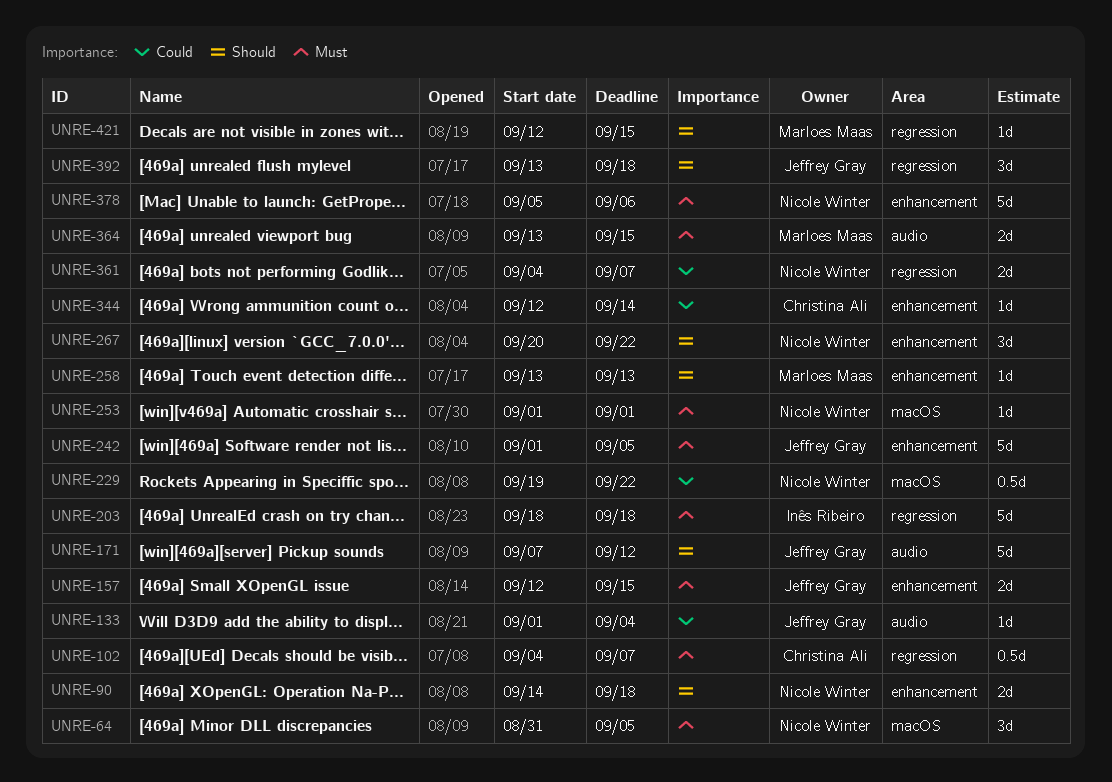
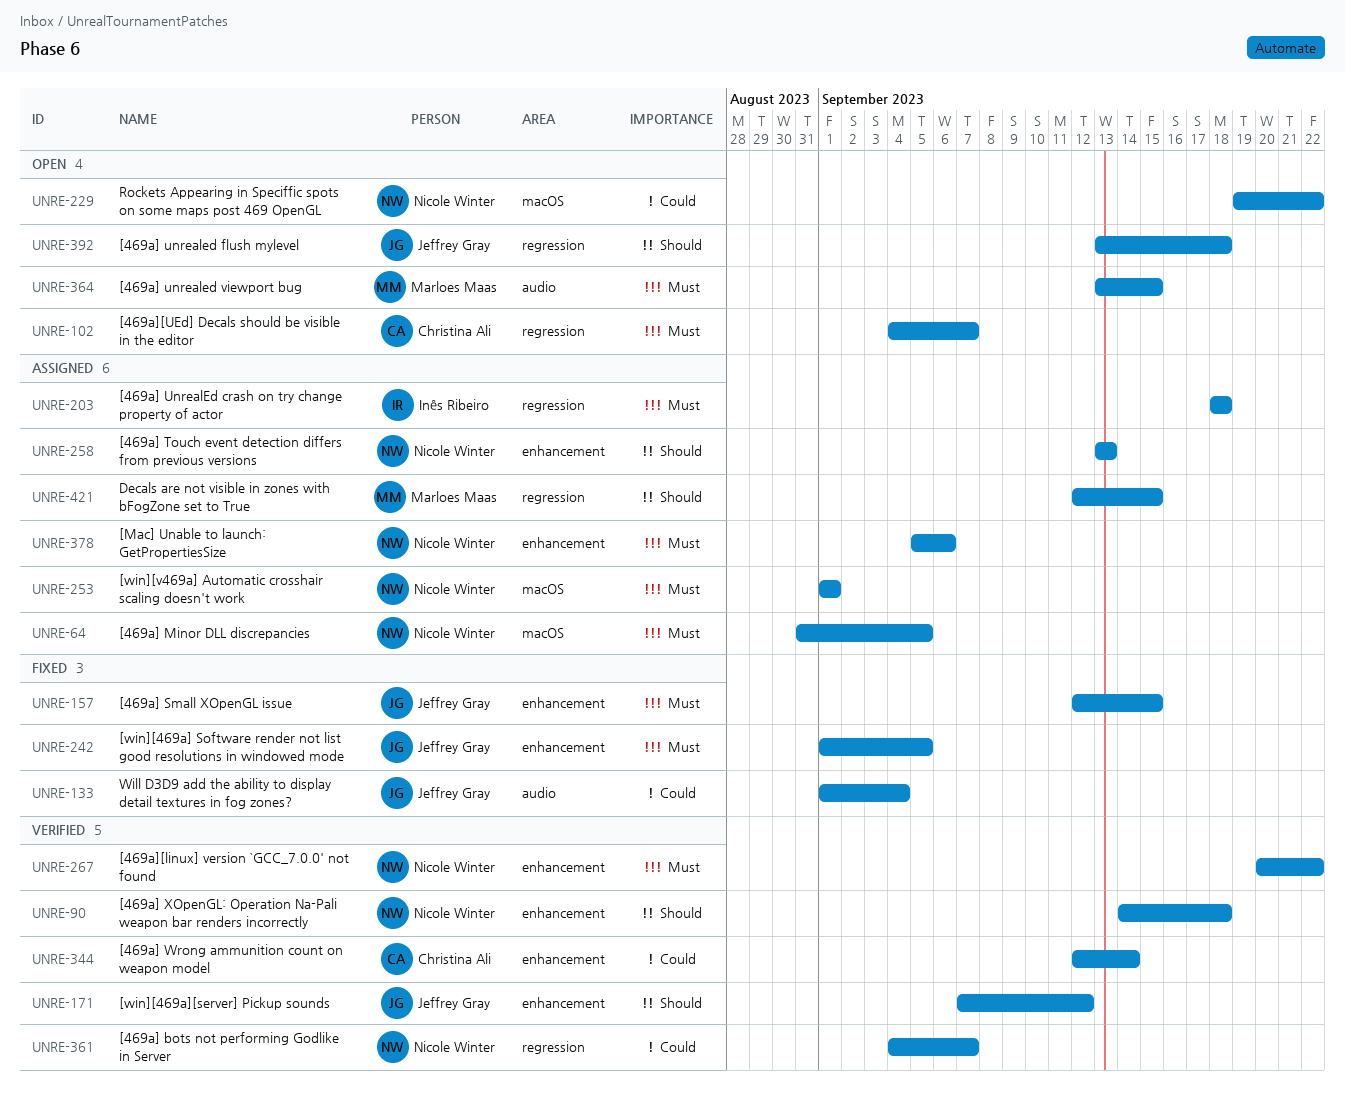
UNRE-171, label: audio -> enhancement
UNRE-258, owner: Marloes Maas -> Nicole Winter
UNRE-267, priority: Should -> Must

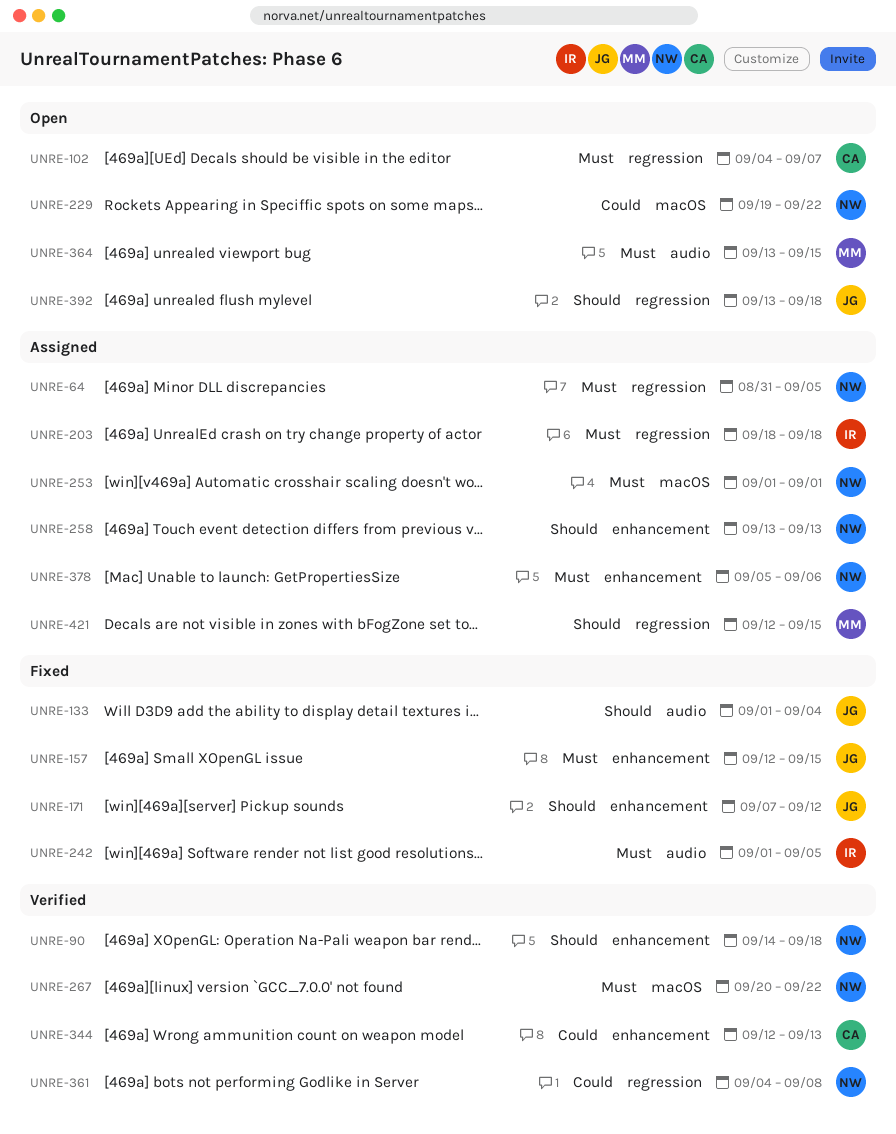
UNRE-64, label: macOS -> regression
UNRE-133, priority: Could -> Should
UNRE-171, status: Verified -> Fixed
UNRE-242, owner: Jeffrey Gray -> Inês Ribeiro
UNRE-242, label: enhancement -> audio
UNRE-267, label: enhancement -> macOS
UNRE-344, due: Sep 14 -> Sep 13
UNRE-361, due: Sep 7 -> Sep 8

